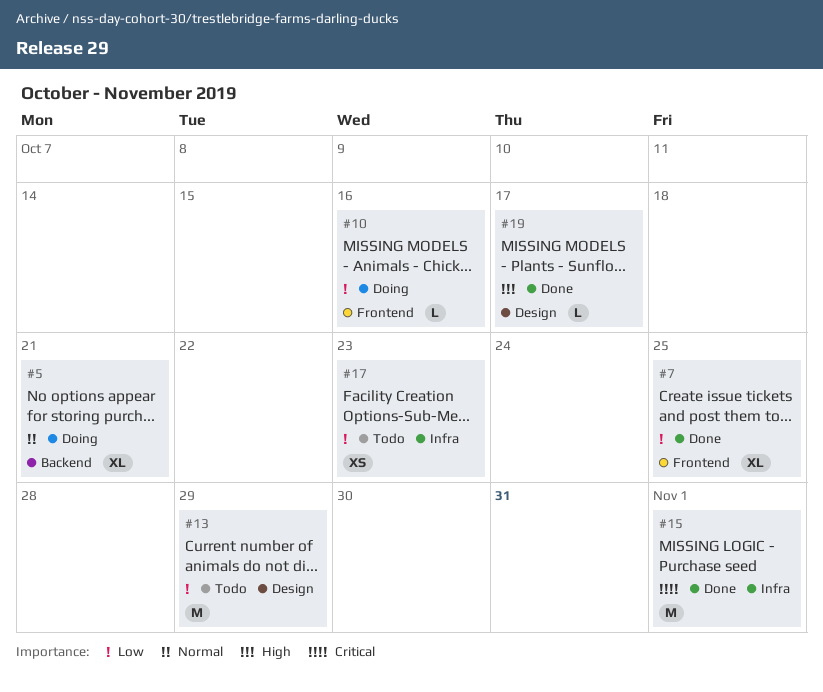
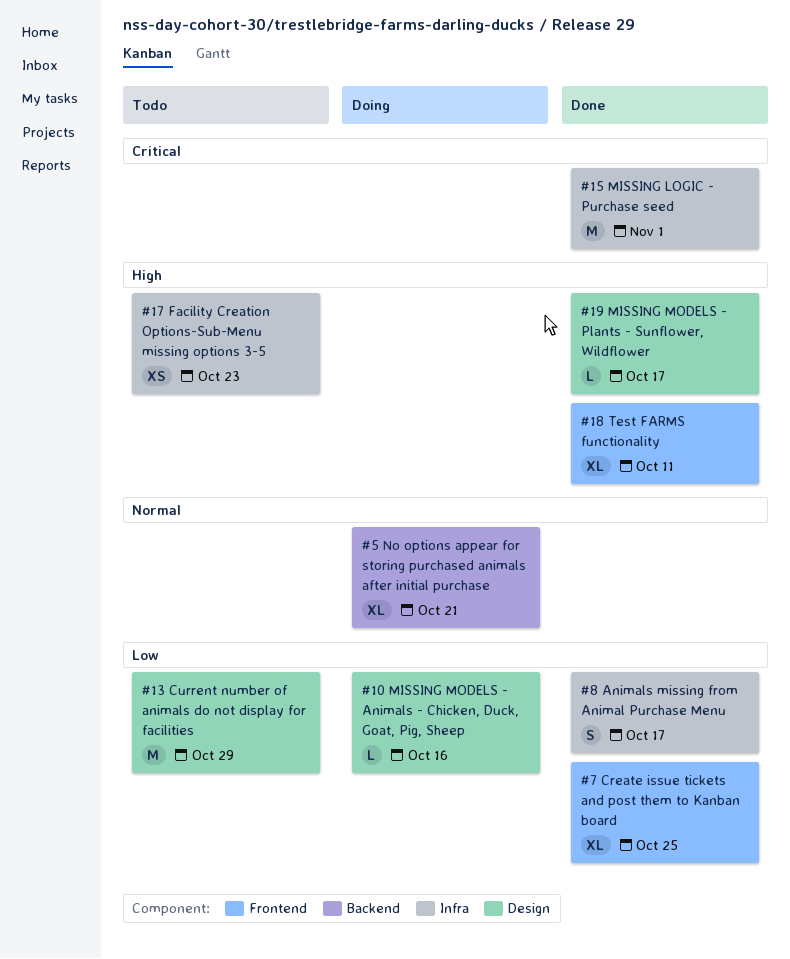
#8: none -> present
#10, label: Frontend -> Design
#17, priority: Low -> High
#18: none -> present

